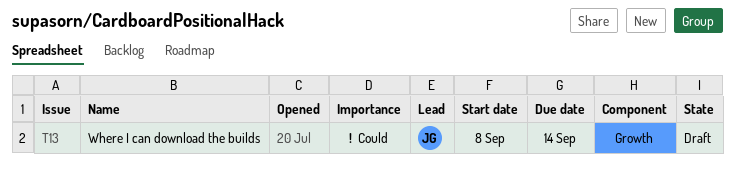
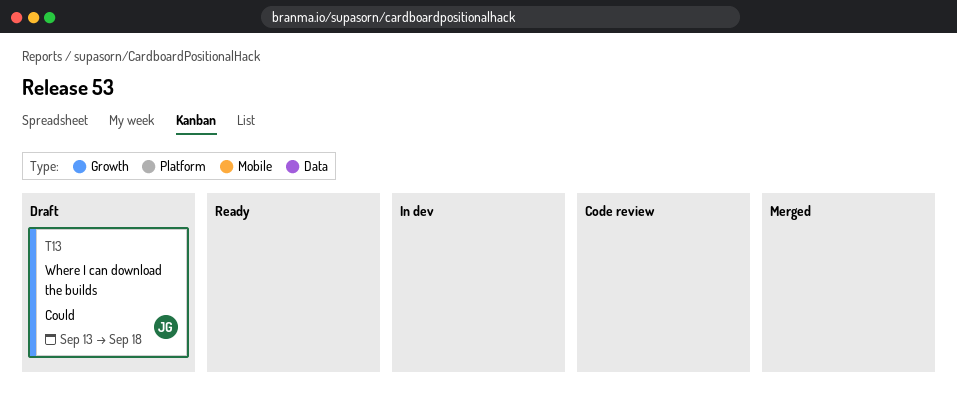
T13, start: Sep 8 -> Sep 13
T13, due: Sep 14 -> Sep 18

